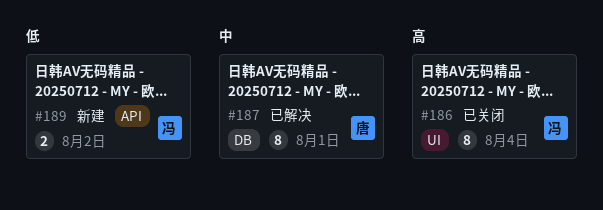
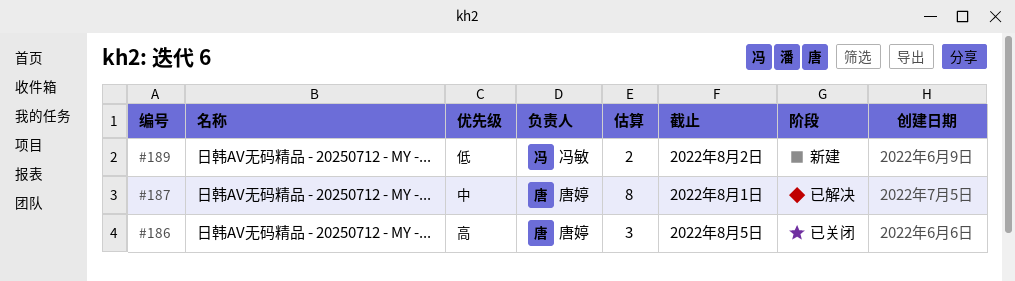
#186, owner: 冯敏 -> 唐婷
#186, estimate: 8 -> 3
#186, due: Aug 4 -> Aug 5

